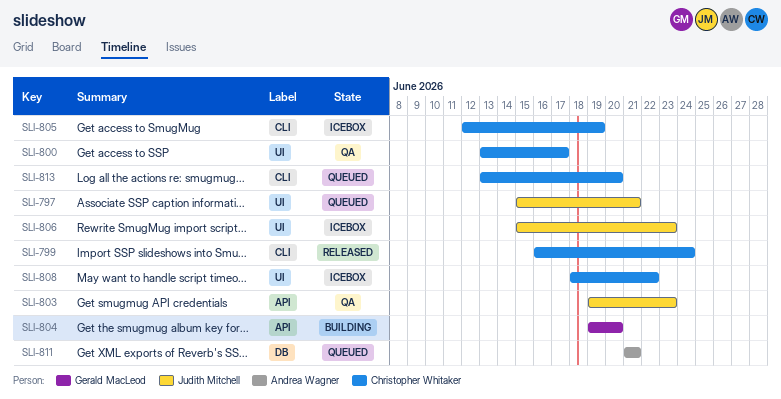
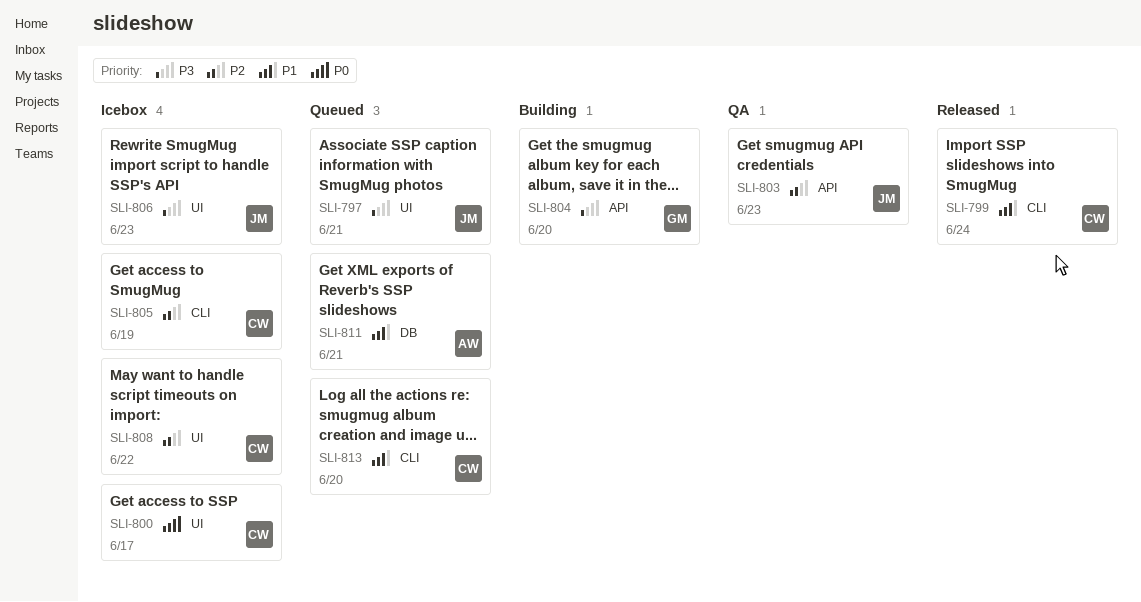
SLI-800, status: QA -> Icebox

